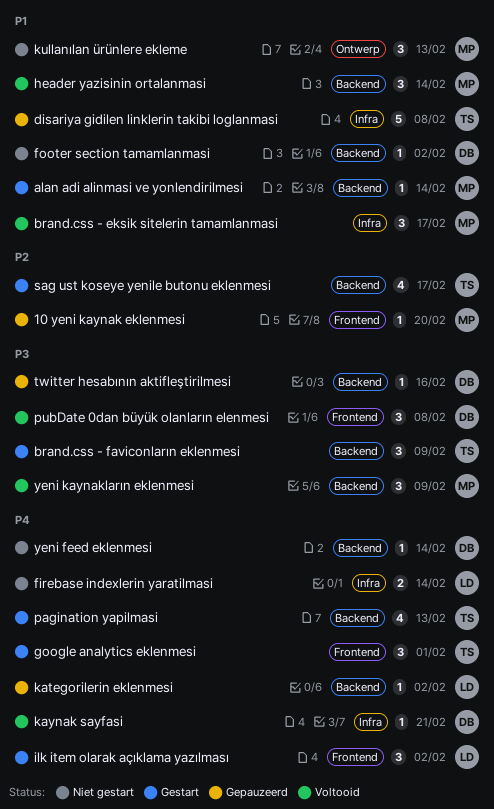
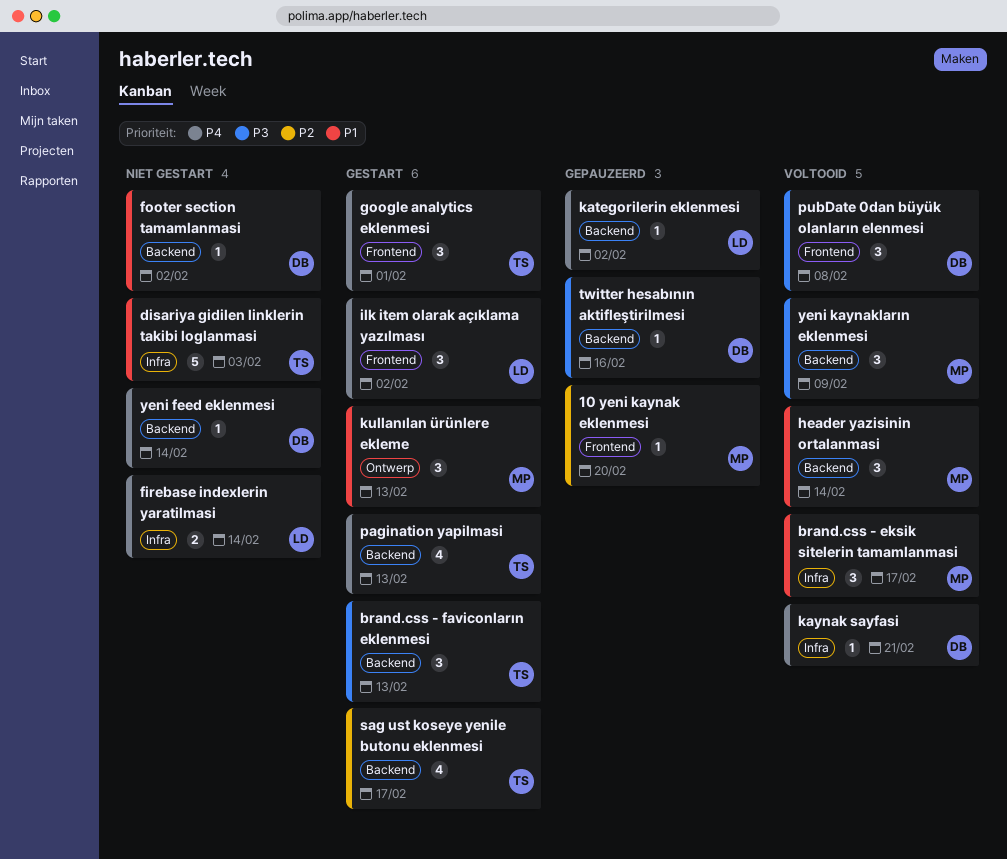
alan adi alinmasi ve yonlendirilmesi: present -> none
brand.css - faviconların eklenmesi, due: Feb 9 -> Feb 13
disariya gidilen linklerin takibi loglanmasi, status: Gepauzeerd -> Niet gestart
disariya gidilen linklerin takibi loglanmasi, due: Feb 8 -> Feb 3
kullanılan ürünlere ekleme, status: Niet gestart -> Gestart

